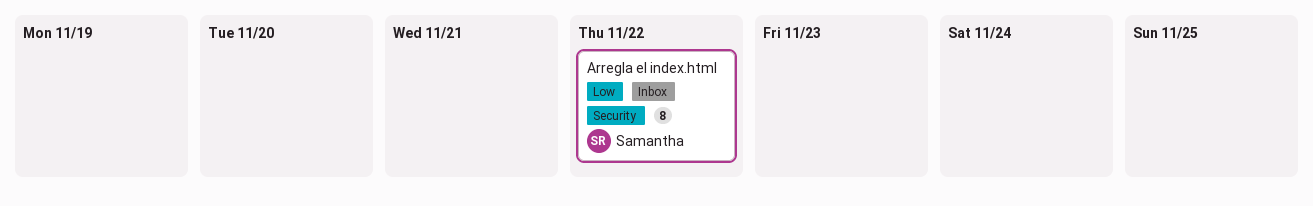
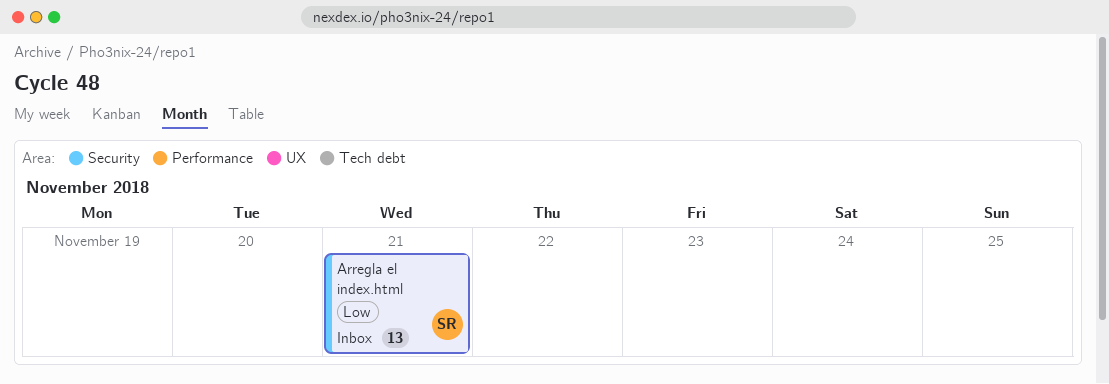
Arregla el index.html, estimate: 8 -> 13
Arregla el index.html, due: Nov 22 -> Nov 21

